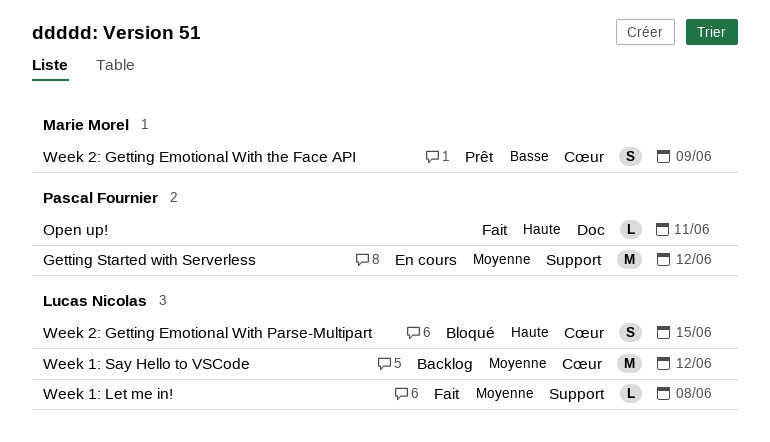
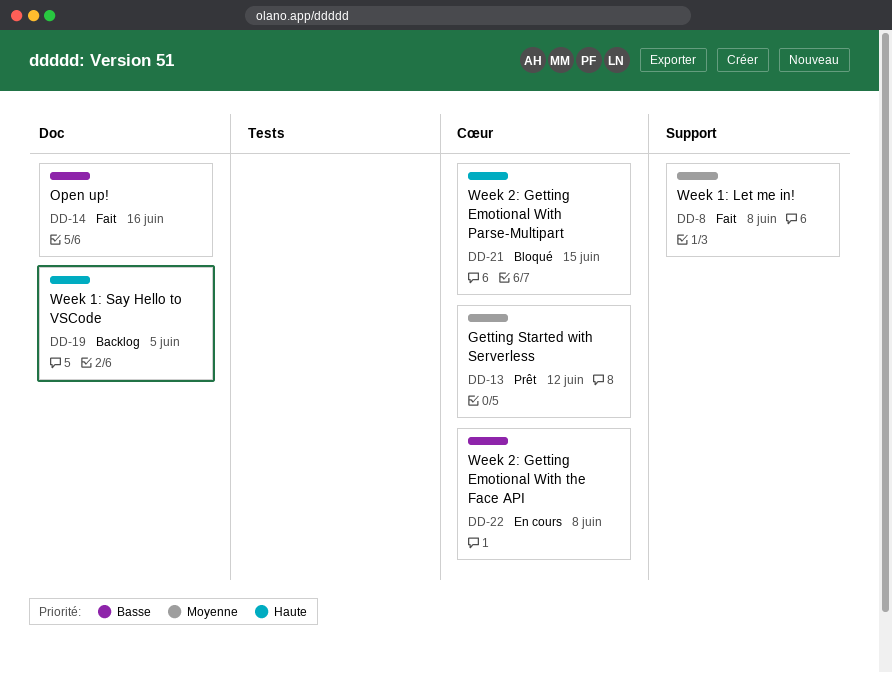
Getting Started with Serverless, status: En cours -> Prêt
Getting Started with Serverless, label: Support -> Cœur
Open up!, priority: Haute -> Basse
Open up!, due: Jun 11 -> Jun 16
Week 1: Say Hello to VSCode, priority: Moyenne -> Haute
Week 1: Say Hello to VSCode, label: Cœur -> Doc
Week 1: Say Hello to VSCode, due: Jun 12 -> Jun 5
Week 2: Getting Emotional With the Face API, status: Prêt -> En cours
Week 2: Getting Emotional With the Face API, due: Jun 9 -> Jun 8

